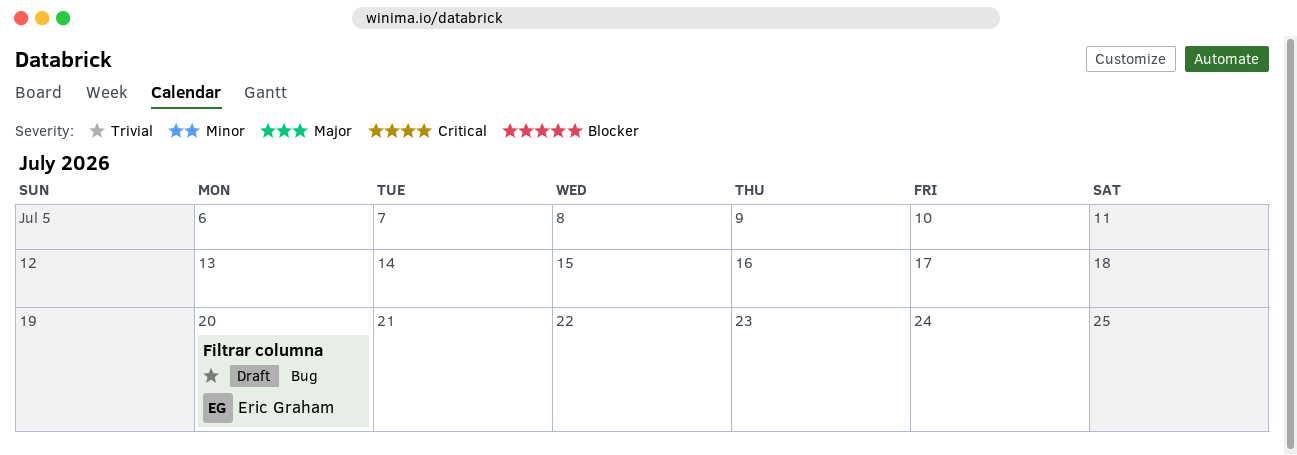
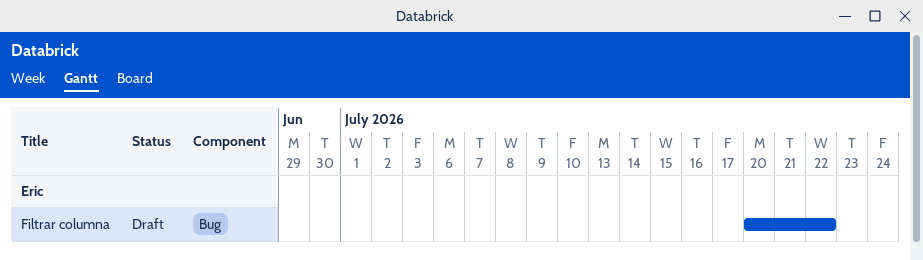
Filtrar columna, due: Jul 20 -> Jul 22

